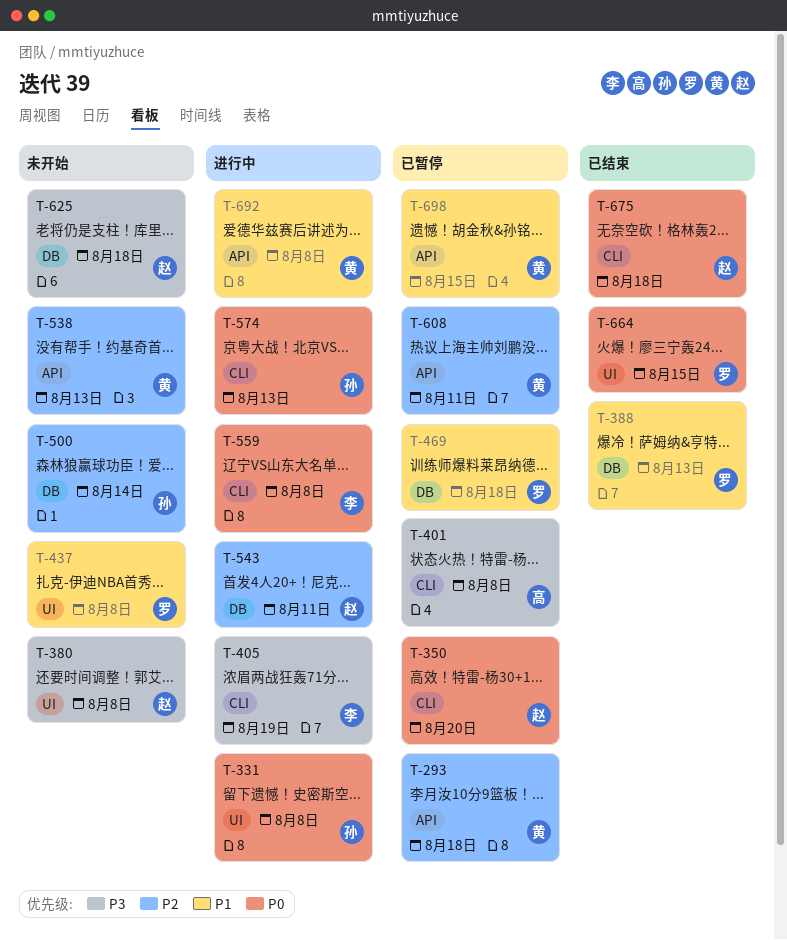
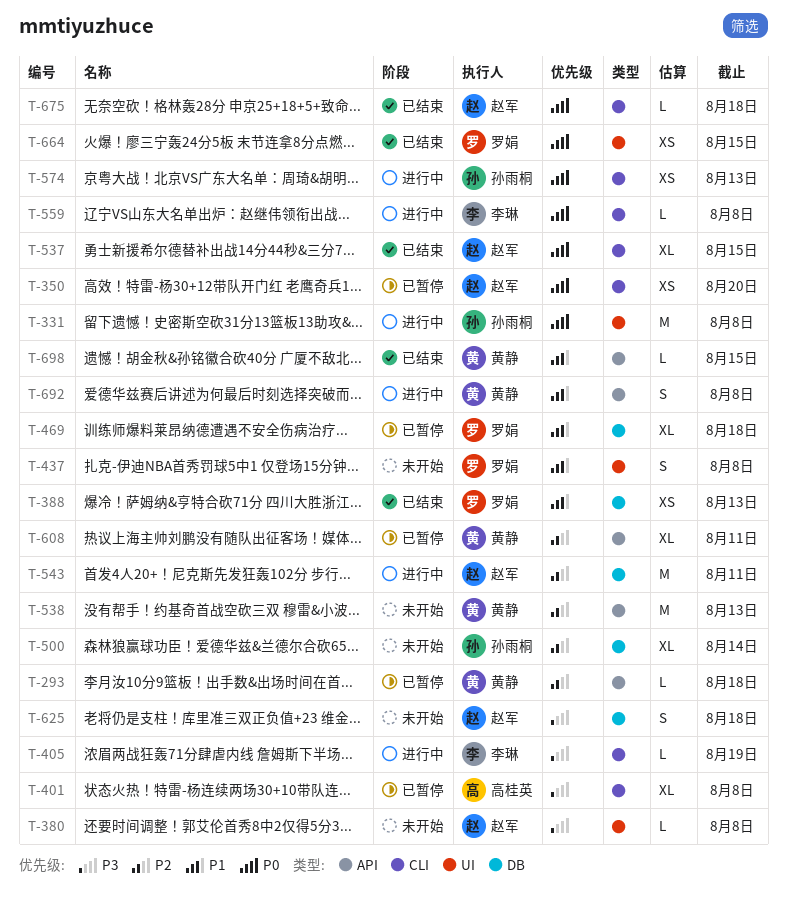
T-537: none -> present
T-698, status: 已暂停 -> 已结束

